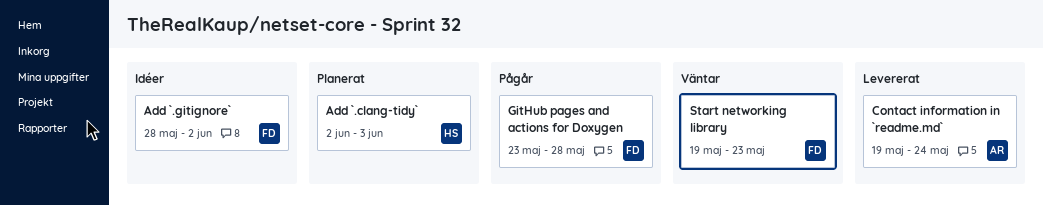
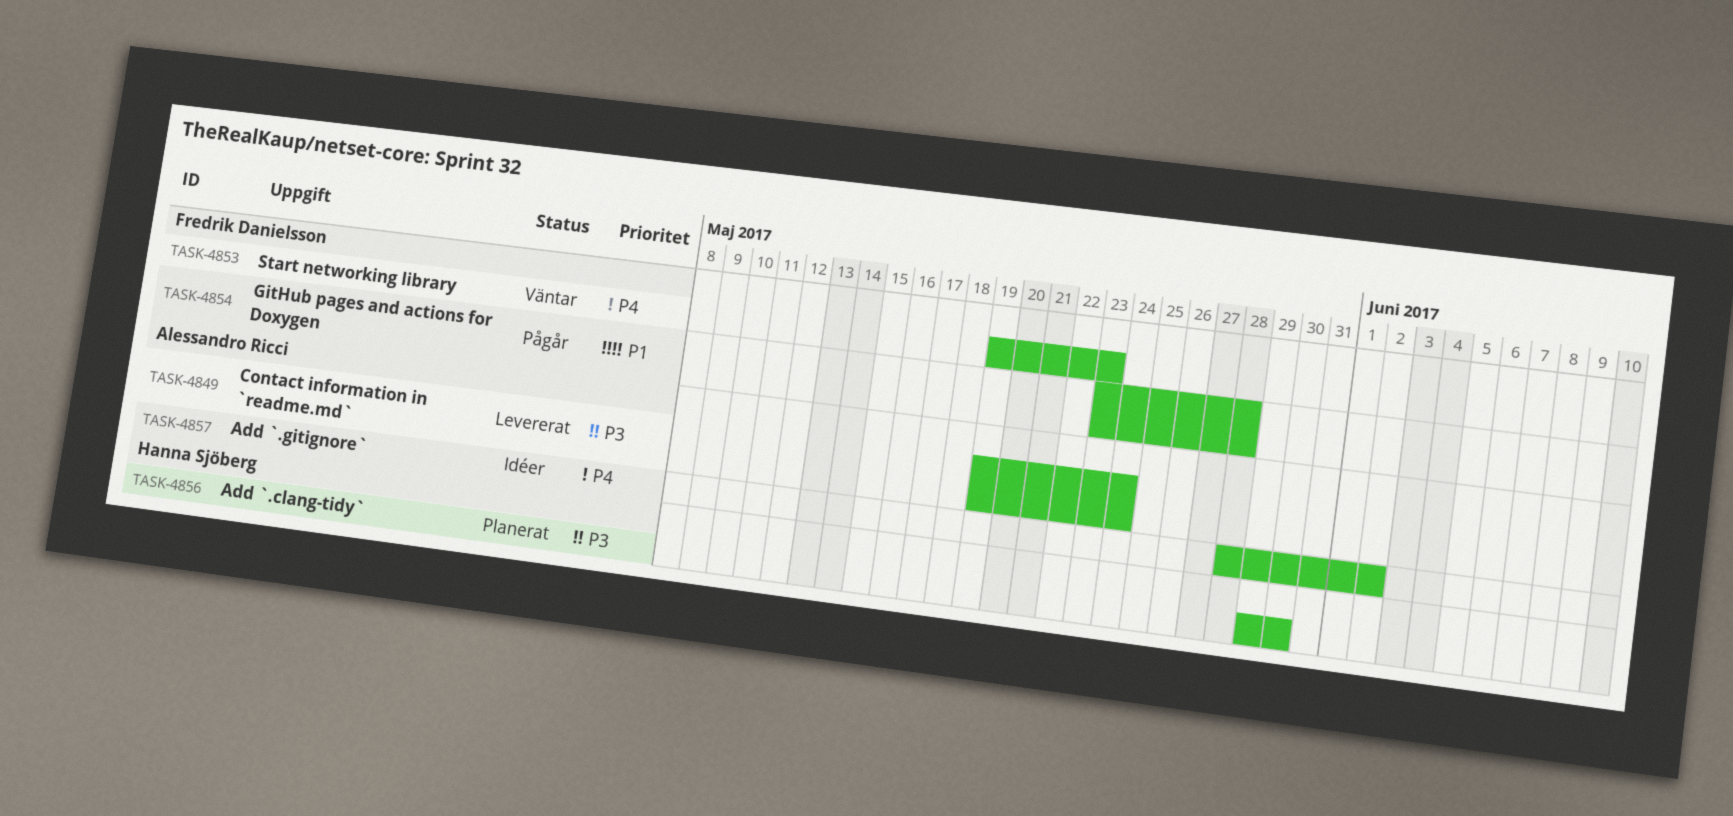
Add `.clang-tidy`, start: Jun 2 -> May 29
Add `.clang-tidy`, due: Jun 3 -> May 30
Add `.gitignore`, owner: Fredrik Danielsson -> Alessandro Ricci

